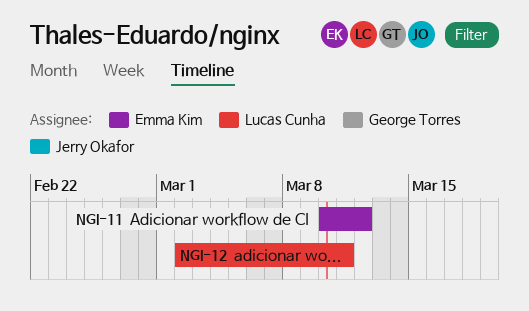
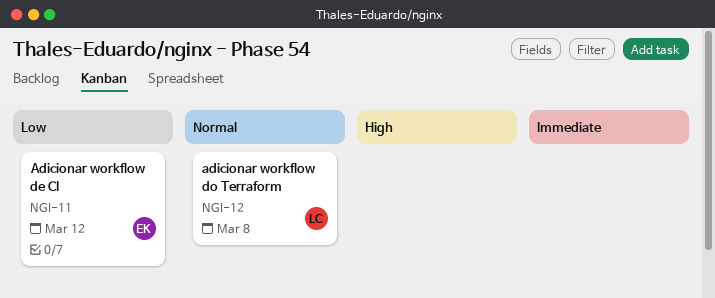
NGI-12, due: Mar 11 -> Mar 8

